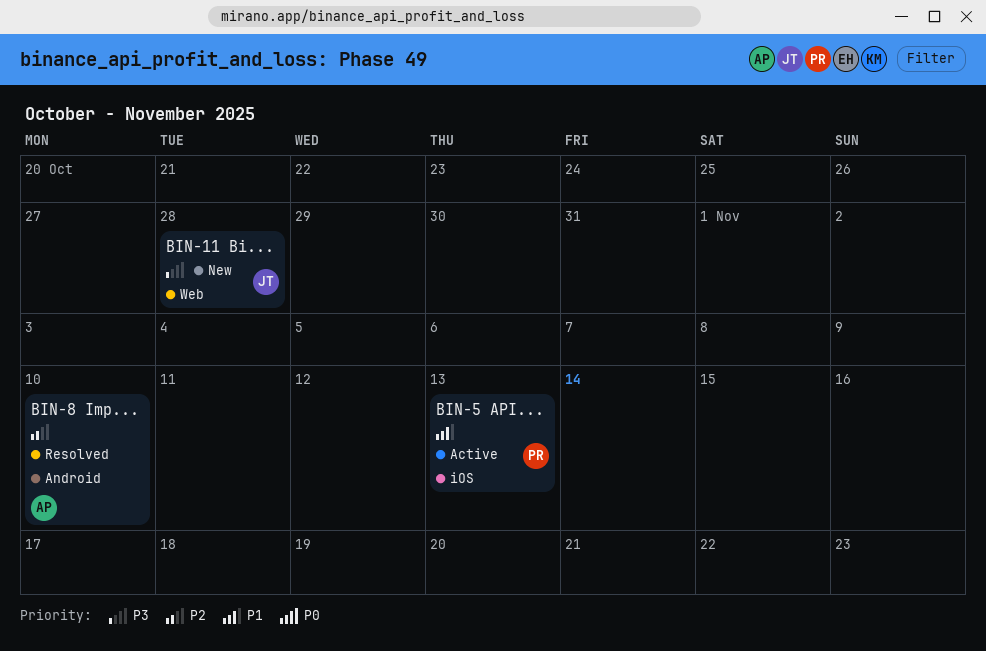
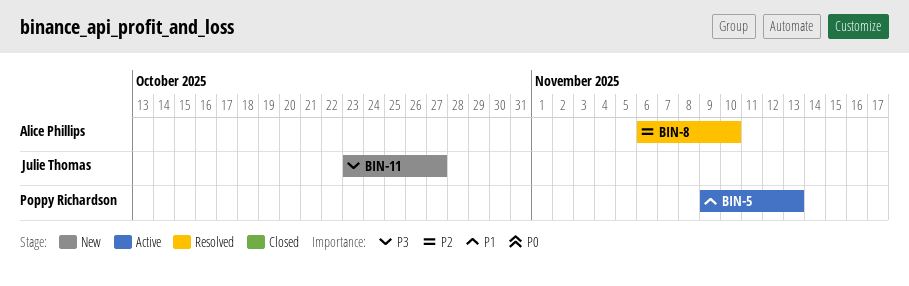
BIN-11, due: Oct 28 -> Oct 27

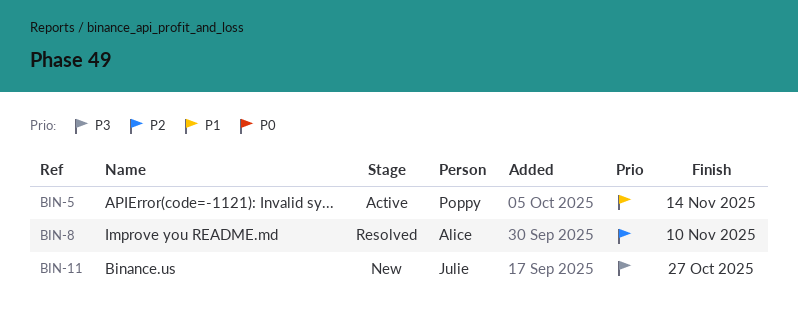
BIN-5, due: Nov 13 -> Nov 14

